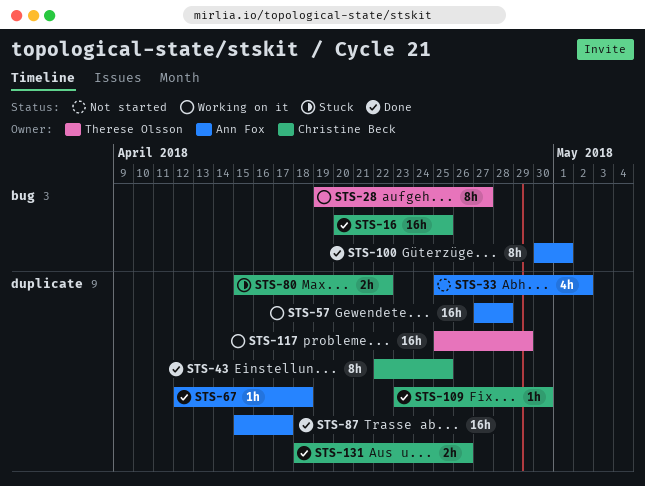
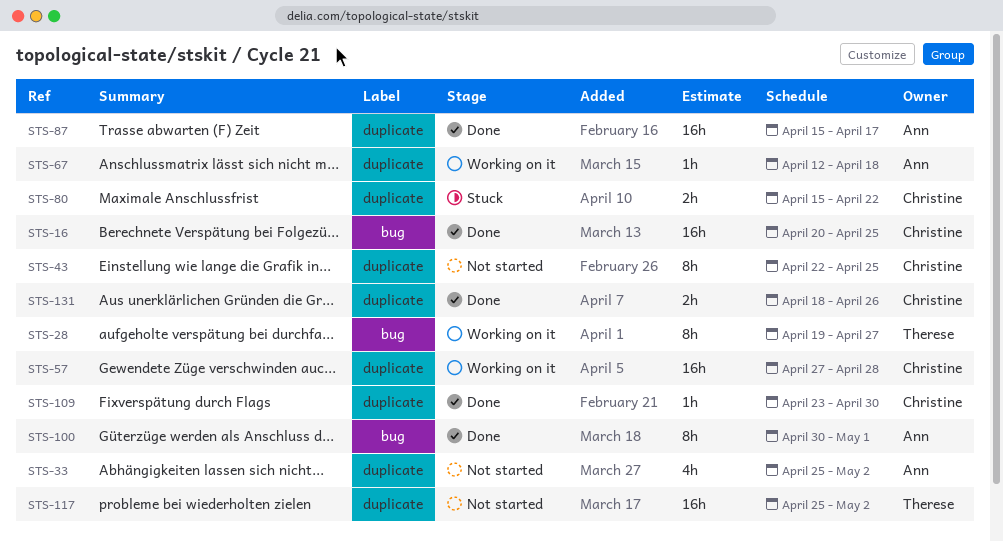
STS-43, status: Done -> Not started
STS-57, owner: Ann Fox -> Christine Beck
STS-67, status: Done -> Working on it
STS-117, status: Working on it -> Not started
STS-117, due: Apr 29 -> May 2

